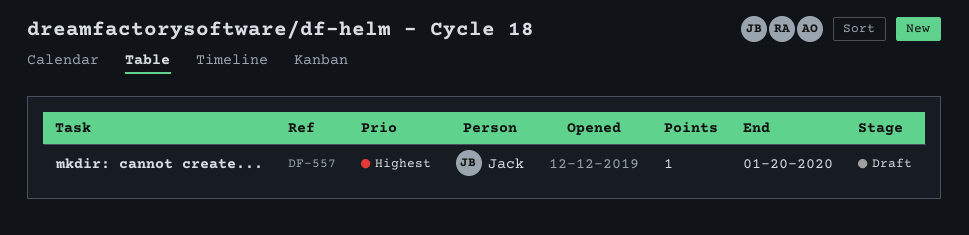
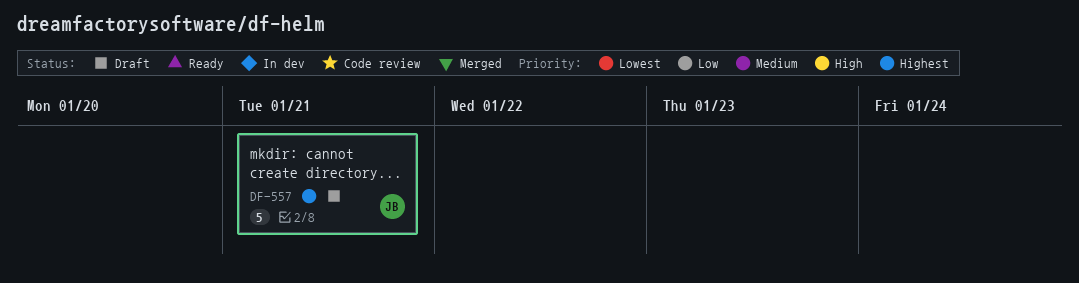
DF-557, estimate: 1 -> 5
DF-557, due: Jan 20 -> Jan 21

